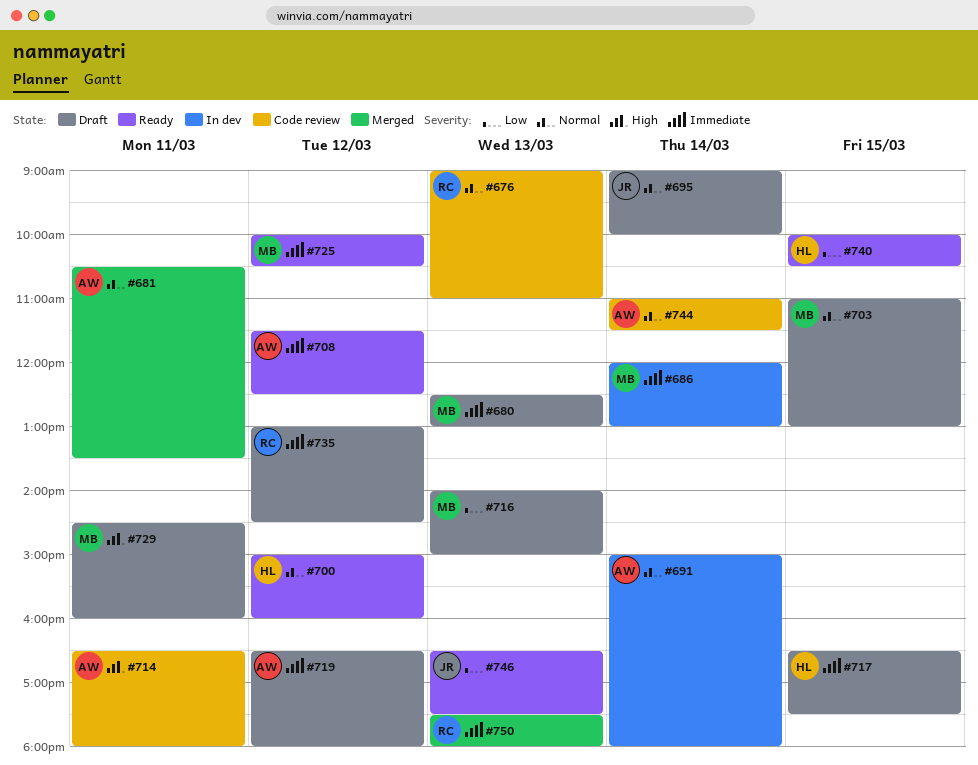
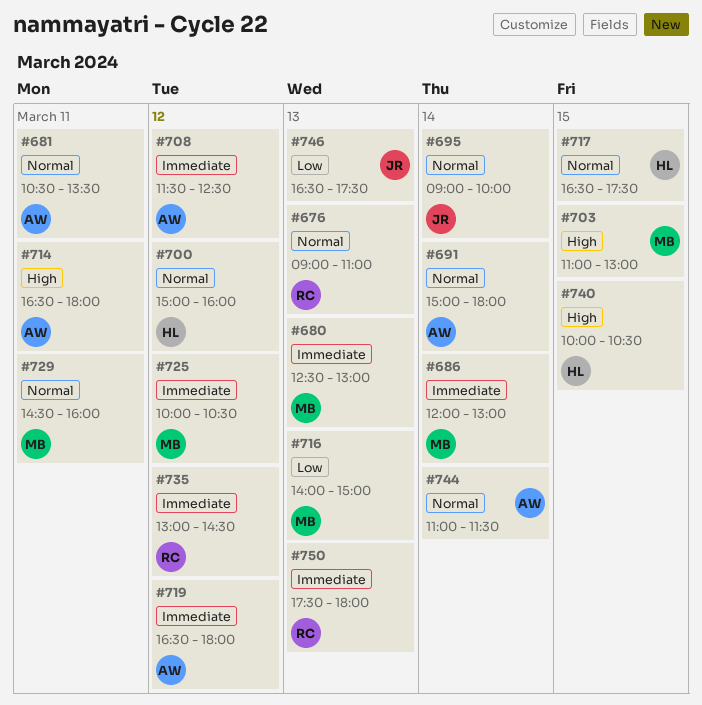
#703, priority: Normal -> High
#717, priority: Immediate -> Normal
#729, priority: High -> Normal
#740, priority: Low -> High

